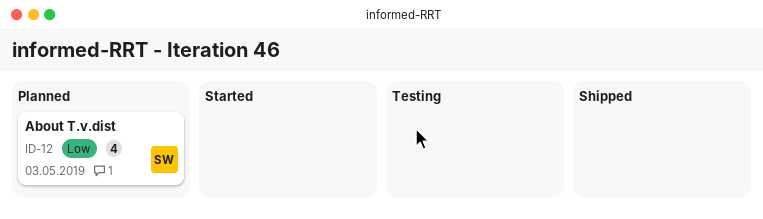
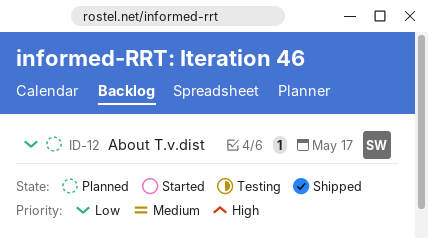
ID-12, estimate: 4 -> 1
ID-12, due: May 3 -> May 17

